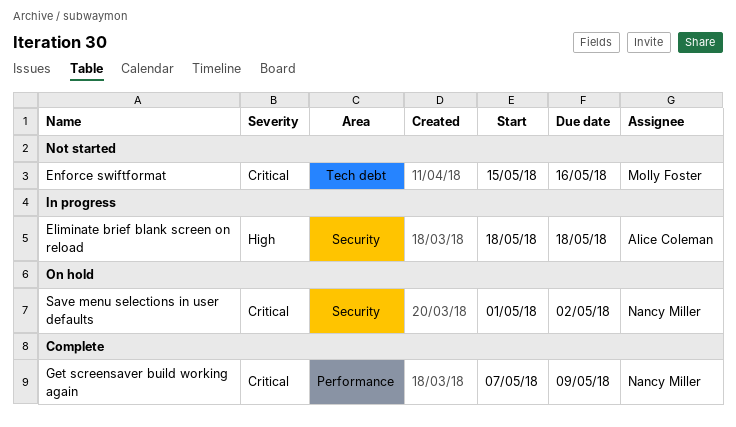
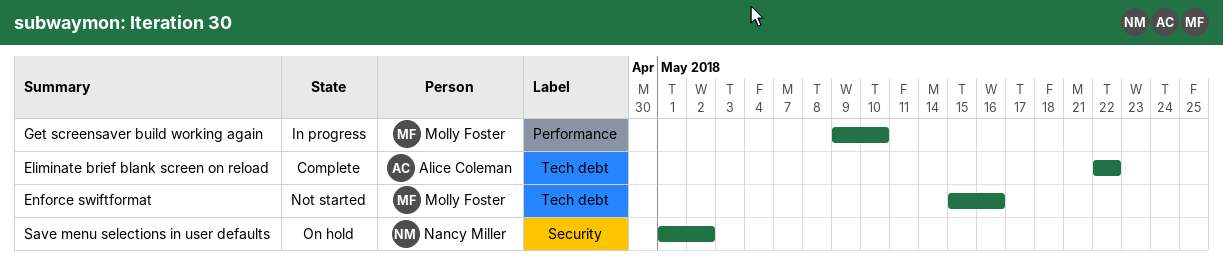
Eliminate brief blank screen on reload, status: In progress -> Complete
Eliminate brief blank screen on reload, label: Security -> Tech debt
Eliminate brief blank screen on reload, start: May 18 -> May 22
Eliminate brief blank screen on reload, due: May 18 -> May 22
Get screensaver build working again, status: Complete -> In progress
Get screensaver build working again, owner: Nancy Miller -> Molly Foster
Get screensaver build working again, start: May 7 -> May 9
Get screensaver build working again, due: May 9 -> May 10

